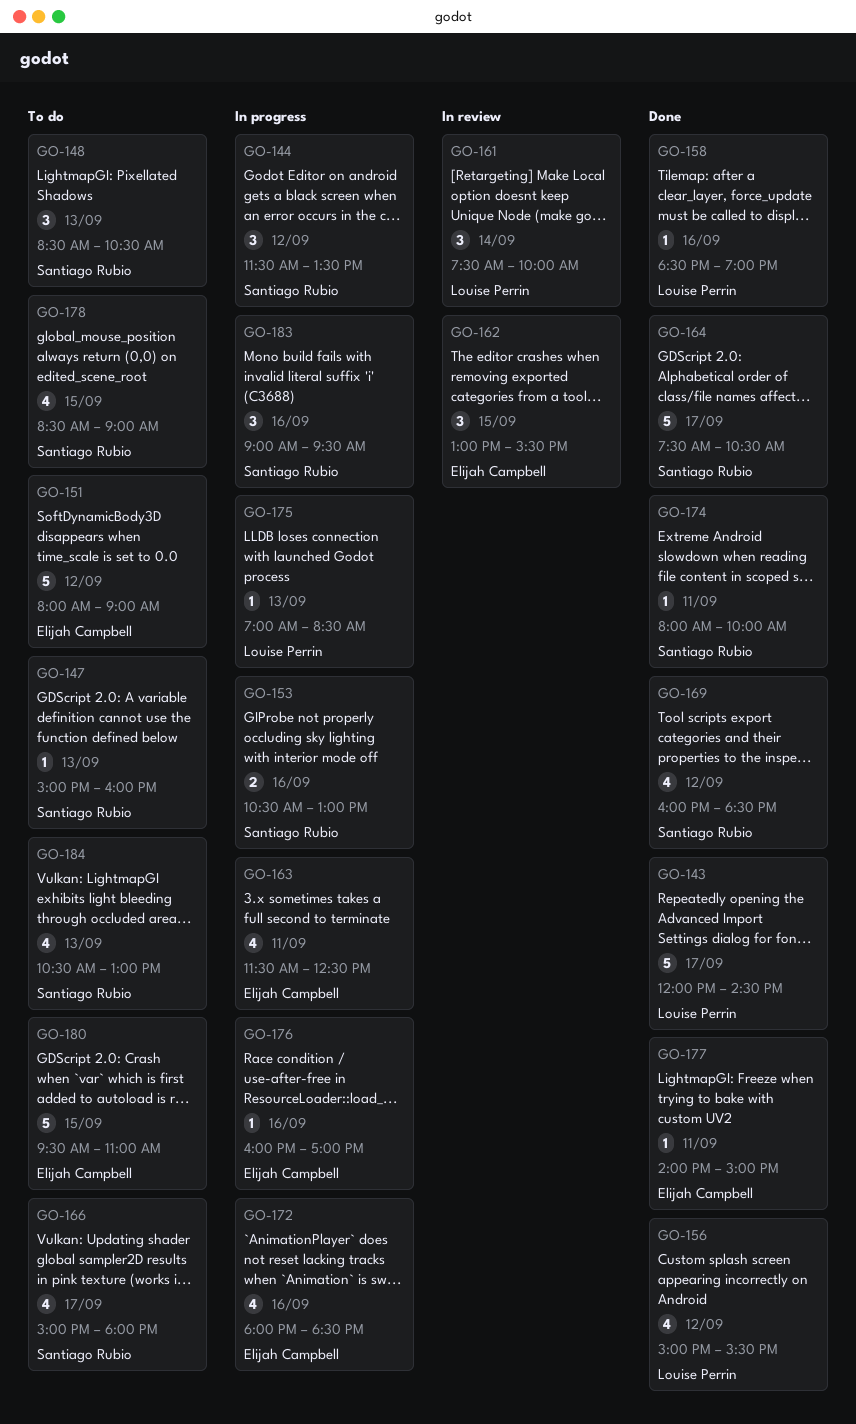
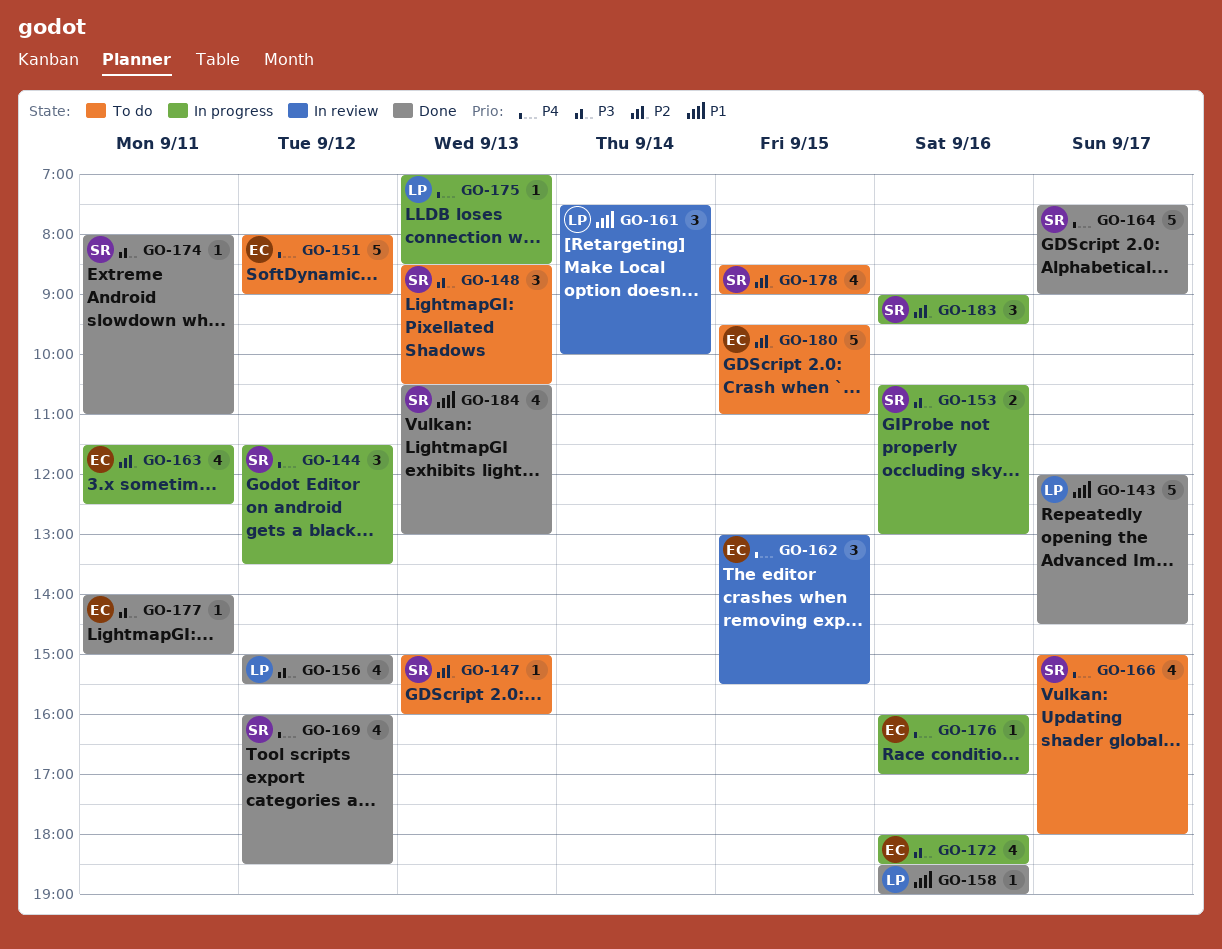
GO-164, ends: 10:30 -> 09:00
GO-174, ends: 10:00 -> 11:00
GO-184, status: To do -> Done

